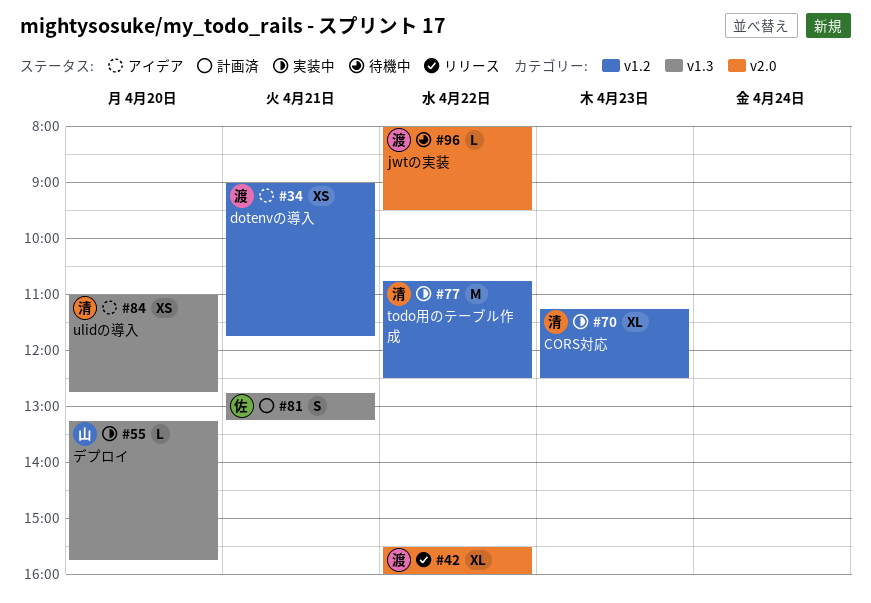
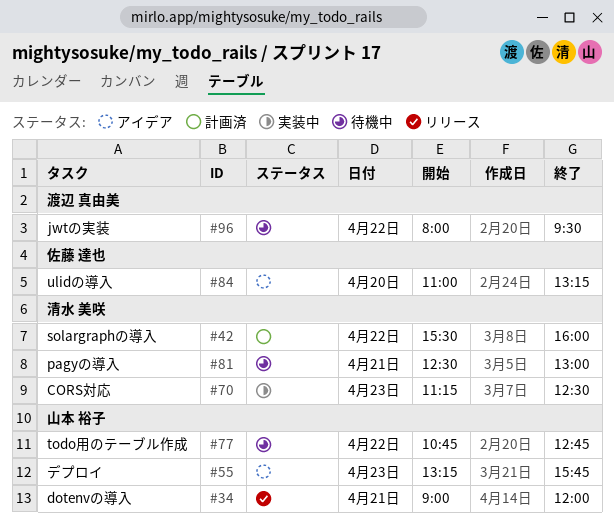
#34, status: アイデア -> リリース
#34, owner: 渡辺 真由美 -> 山本 裕子
#34, ends: 11:45 -> 12:00
#42, status: リリース -> 計画済
#42, owner: 渡辺 真由美 -> 清水 美咲
#55, status: 実装中 -> アイデア
#55, day: Apr 20 -> Apr 23
#77, status: 実装中 -> 待機中
#77, owner: 清水 美咲 -> 山本 裕子
#77, ends: 12:30 -> 12:45
#81, status: 計画済 -> 待機中
#81, owner: 佐藤 達也 -> 清水 美咲
#81, begins: 12:45 -> 12:30
#81, ends: 13:15 -> 13:00
#84, owner: 清水 美咲 -> 佐藤 達也
#84, ends: 12:45 -> 13:15

